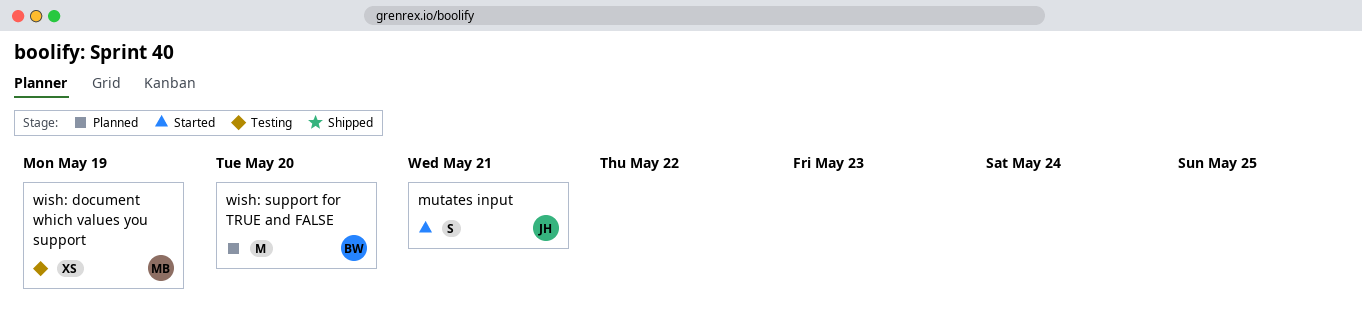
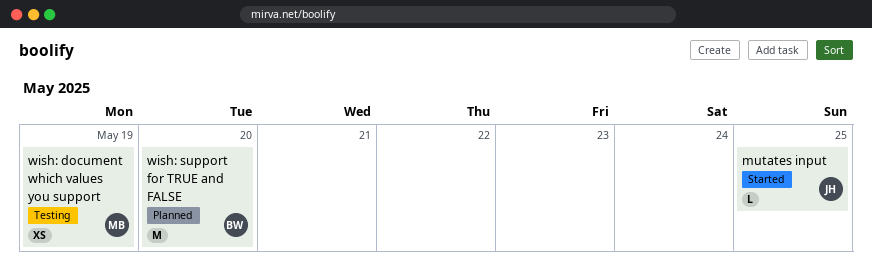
mutates input, estimate: S -> L
mutates input, due: May 21 -> May 25

